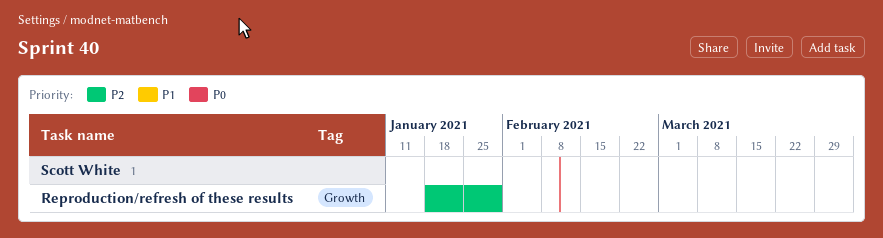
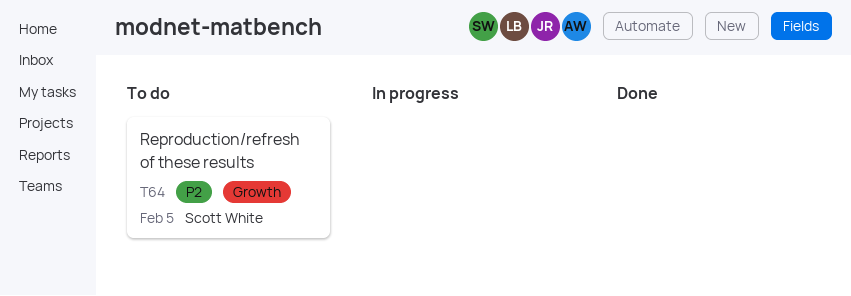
Reproduction/refresh of these results, due: Jan 29 -> Feb 5

